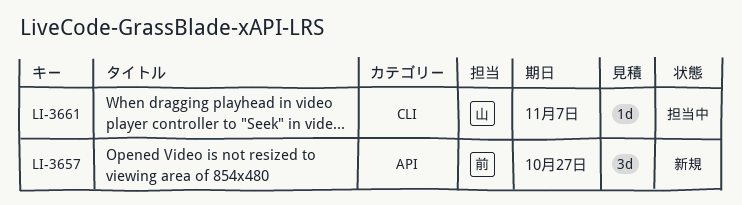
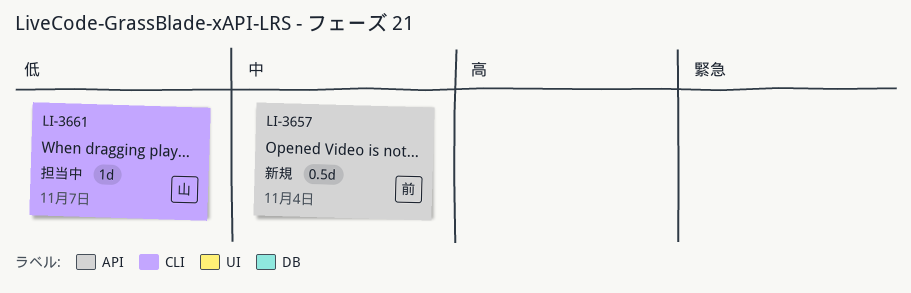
LI-3657, estimate: 3d -> 0.5d
LI-3657, due: Oct 27 -> Nov 4

